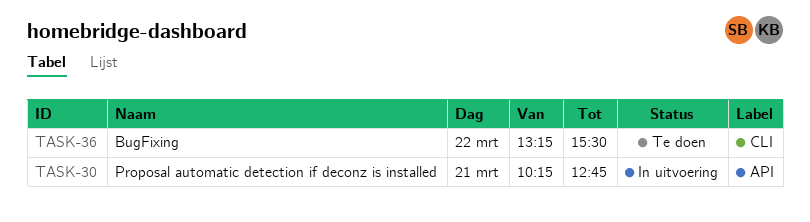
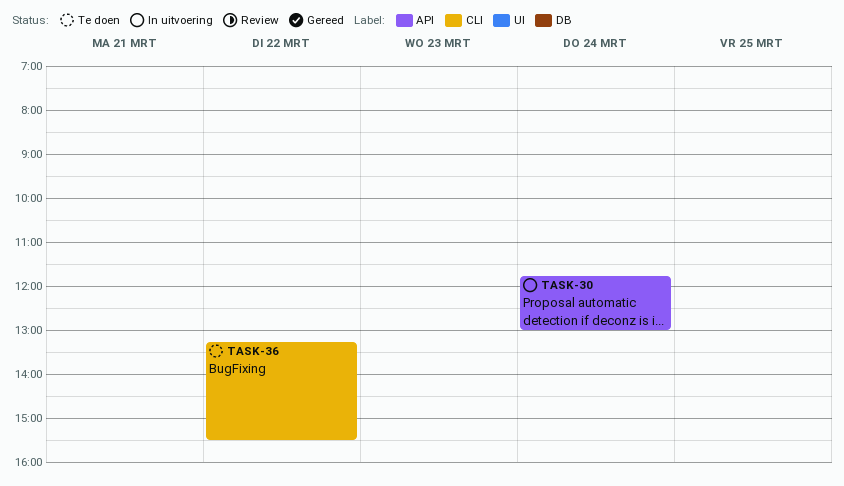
TASK-30, day: Mar 21 -> Mar 24
TASK-30, begins: 10:15 -> 11:45
TASK-30, ends: 12:45 -> 13:00

